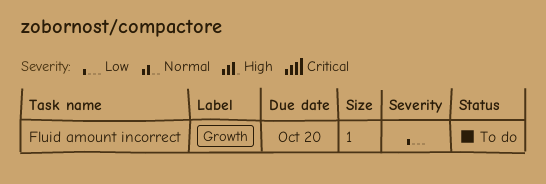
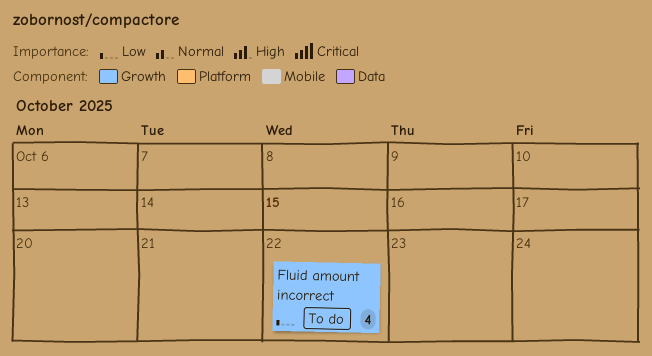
Fluid amount incorrect, estimate: 1 -> 4
Fluid amount incorrect, due: Oct 20 -> Oct 22

